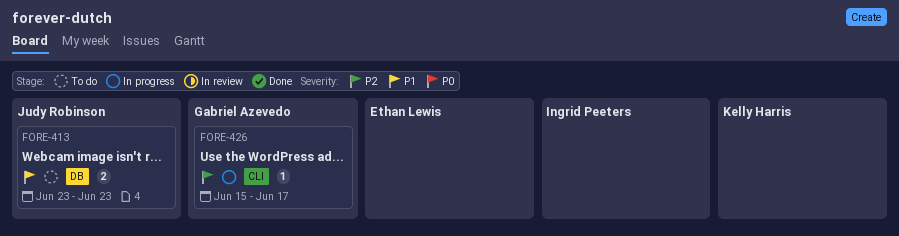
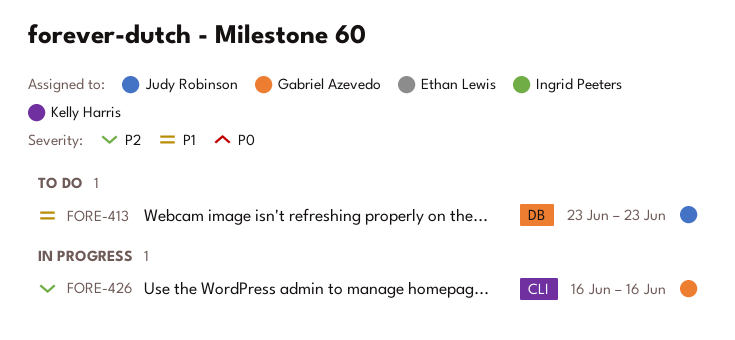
FORE-426, start: Jun 15 -> Jun 16
FORE-426, due: Jun 17 -> Jun 16

